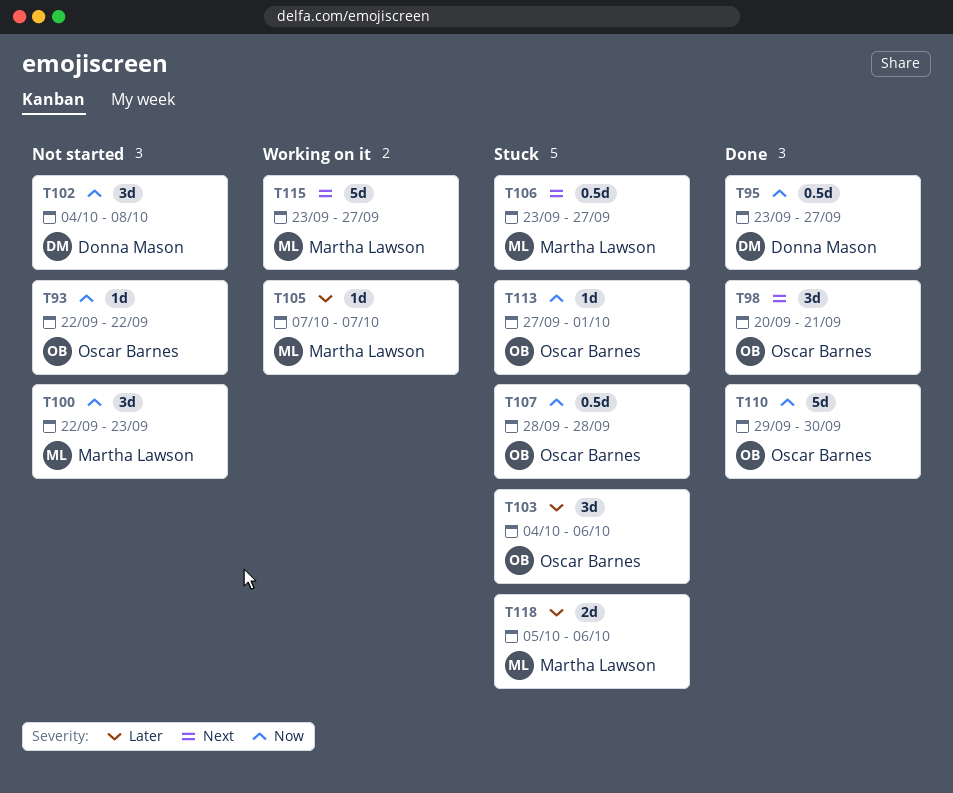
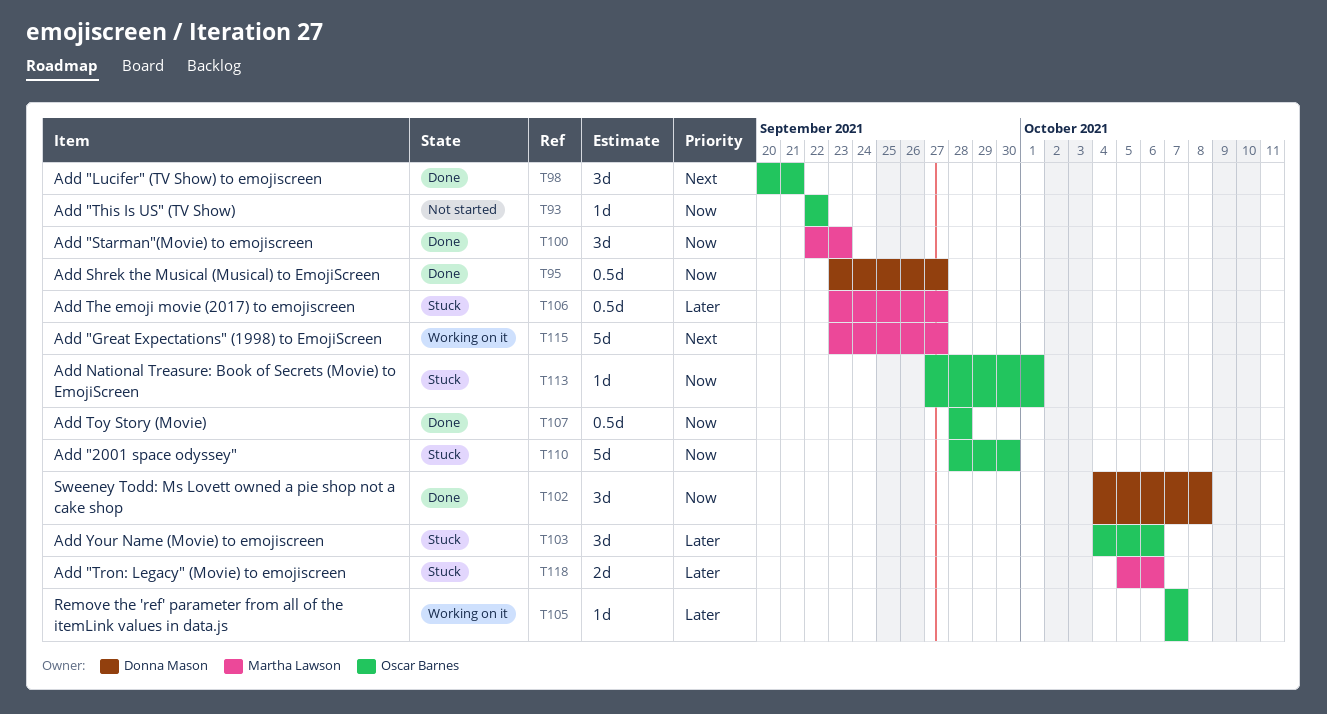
T100, status: Not started -> Done
T102, status: Not started -> Done
T105, owner: Martha Lawson -> Oscar Barnes
T106, priority: Next -> Later
T107, status: Stuck -> Done
T110, status: Done -> Stuck
T110, start: Sep 29 -> Sep 28

